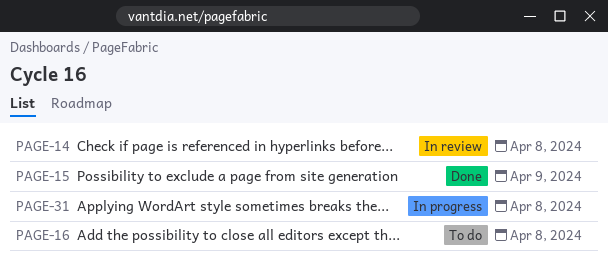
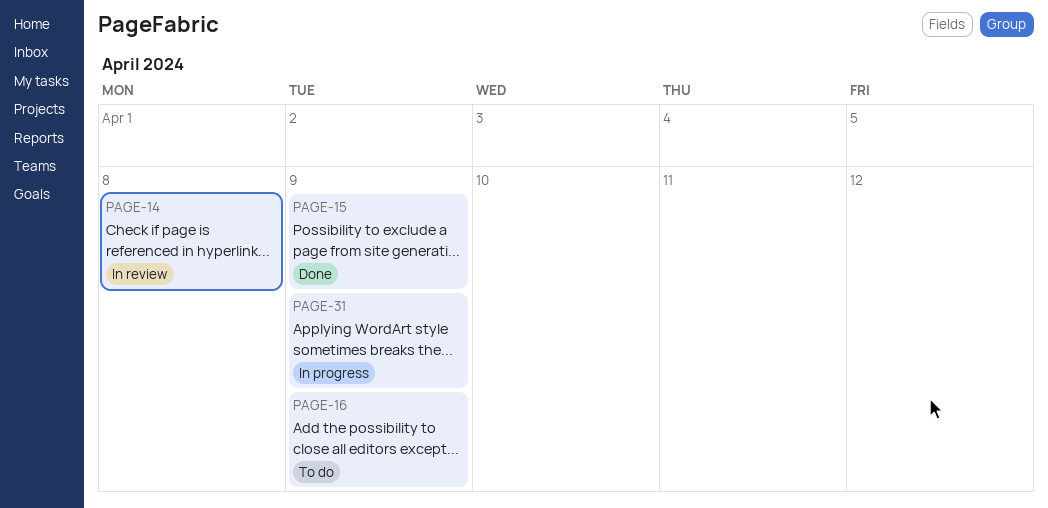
PAGE-16, due: Apr 8 -> Apr 9
PAGE-31, due: Apr 8 -> Apr 9

